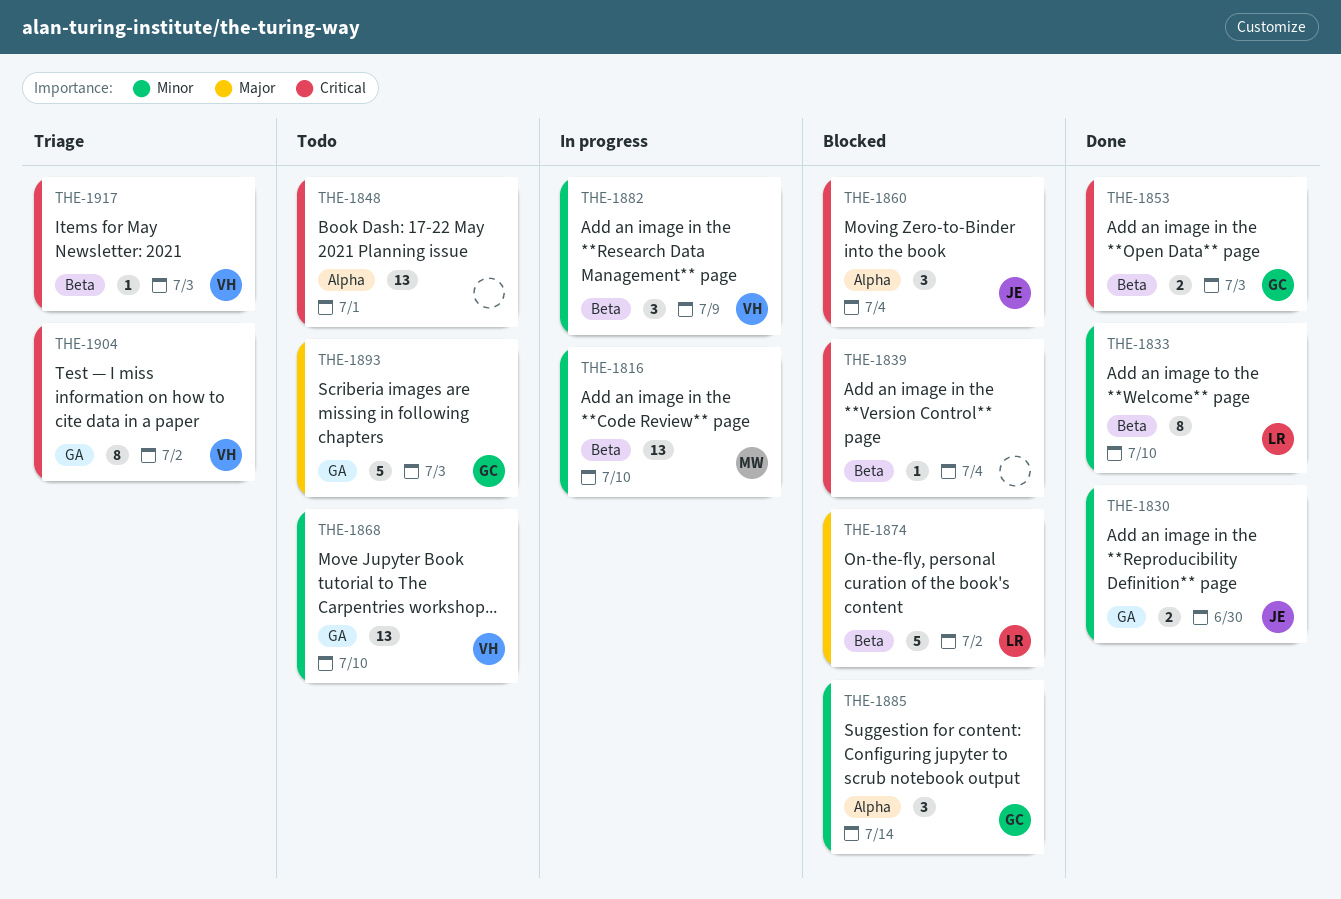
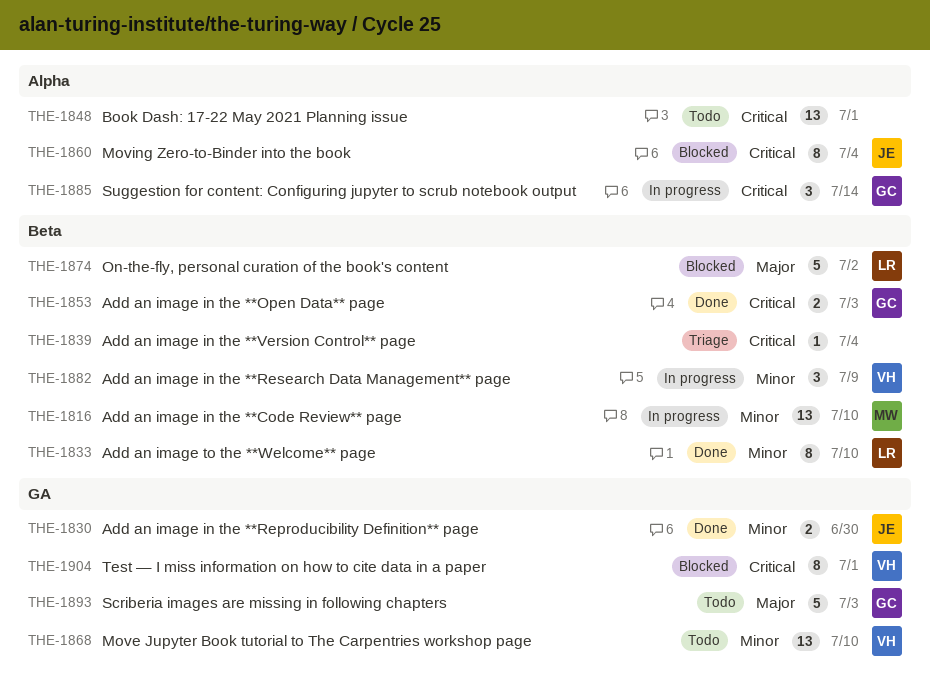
THE-1839, status: Blocked -> Triage
THE-1860, estimate: 3 -> 8
THE-1885, status: Blocked -> In progress
THE-1885, priority: Minor -> Critical
THE-1904, status: Triage -> Blocked
THE-1904, due: Jul 2 -> Jul 1
THE-1917: present -> none

